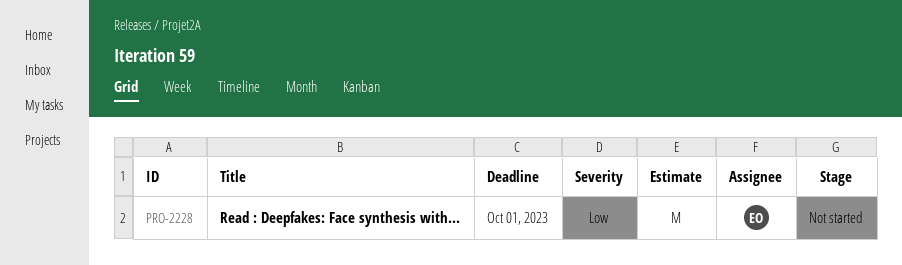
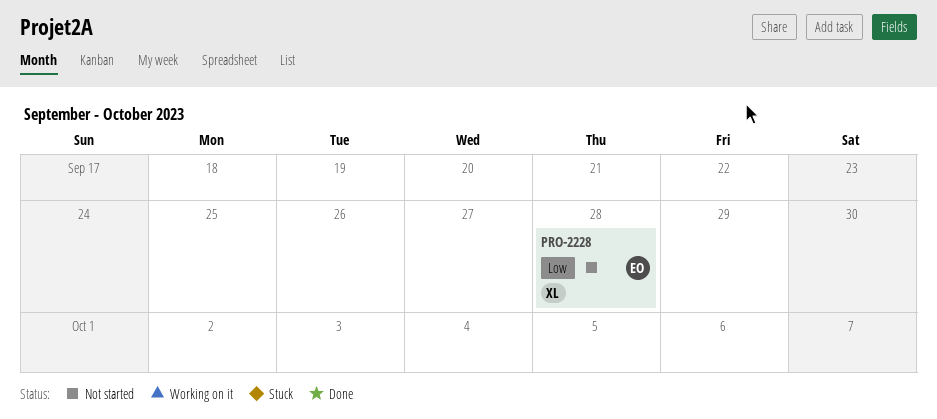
PRO-2228, estimate: M -> XL
PRO-2228, due: Oct 1 -> Sep 28

